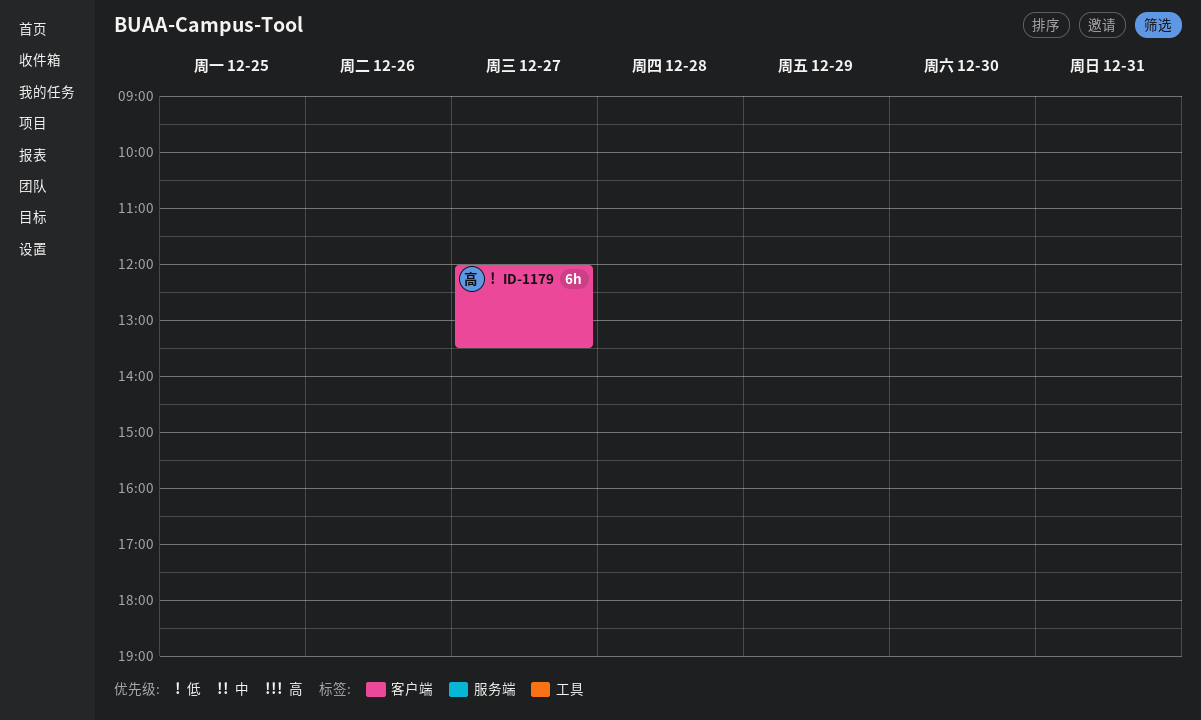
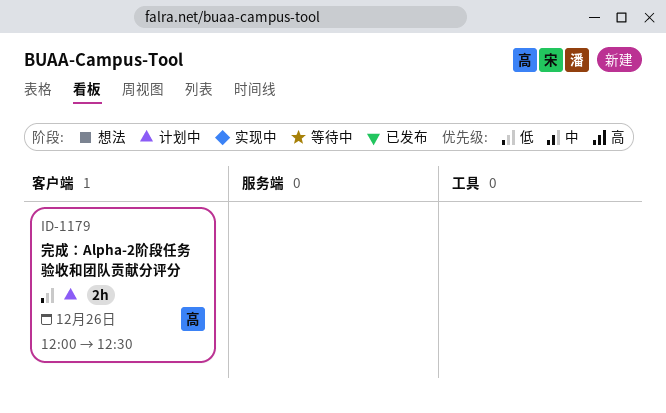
ID-1179, estimate: 6h -> 2h
ID-1179, day: Dec 27 -> Dec 26
ID-1179, ends: 13:30 -> 12:30

